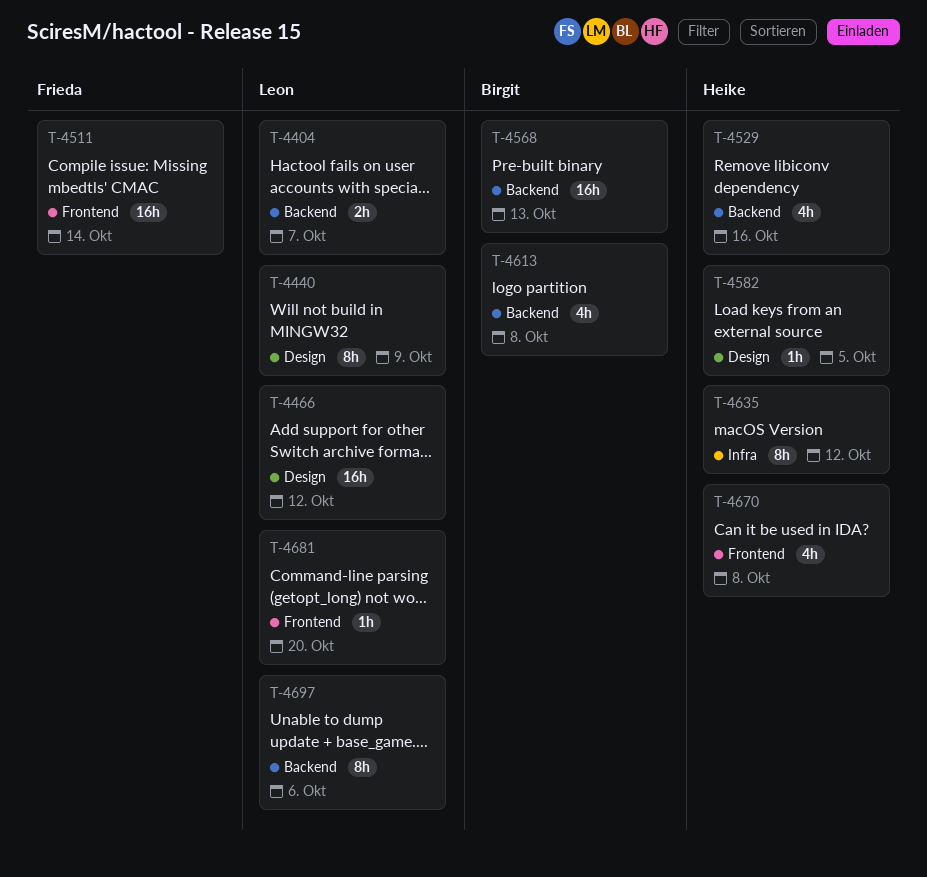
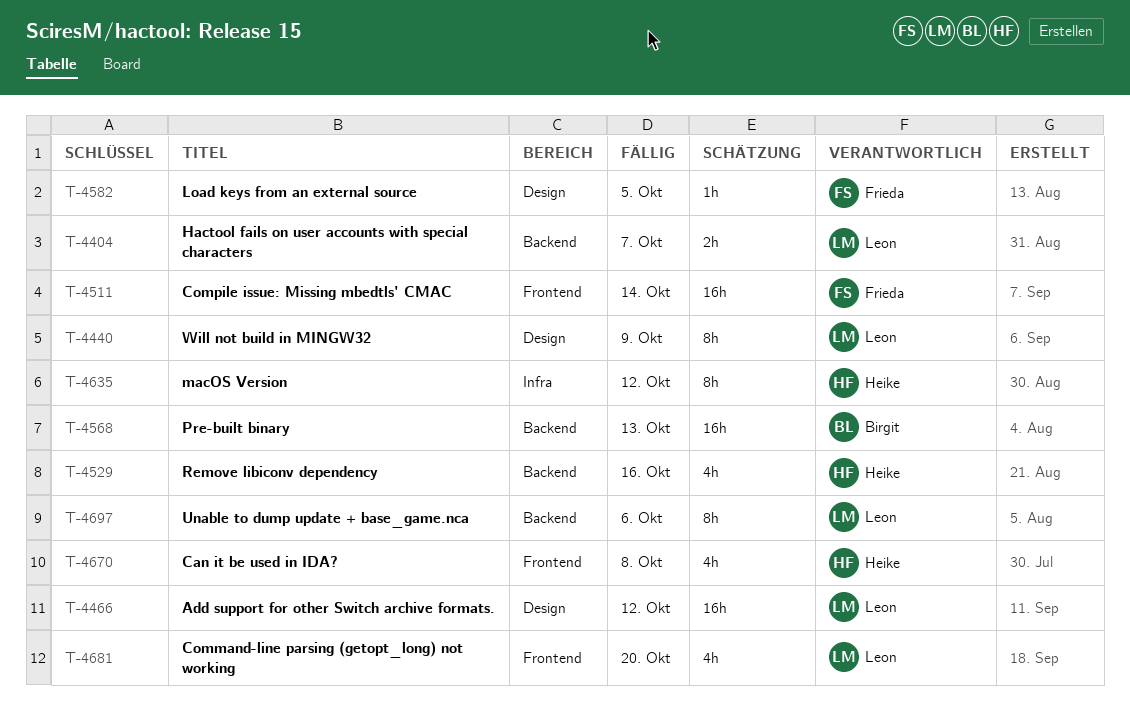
T-4582, owner: Heike -> Frieda
T-4613: present -> none
T-4681, estimate: 1h -> 4h

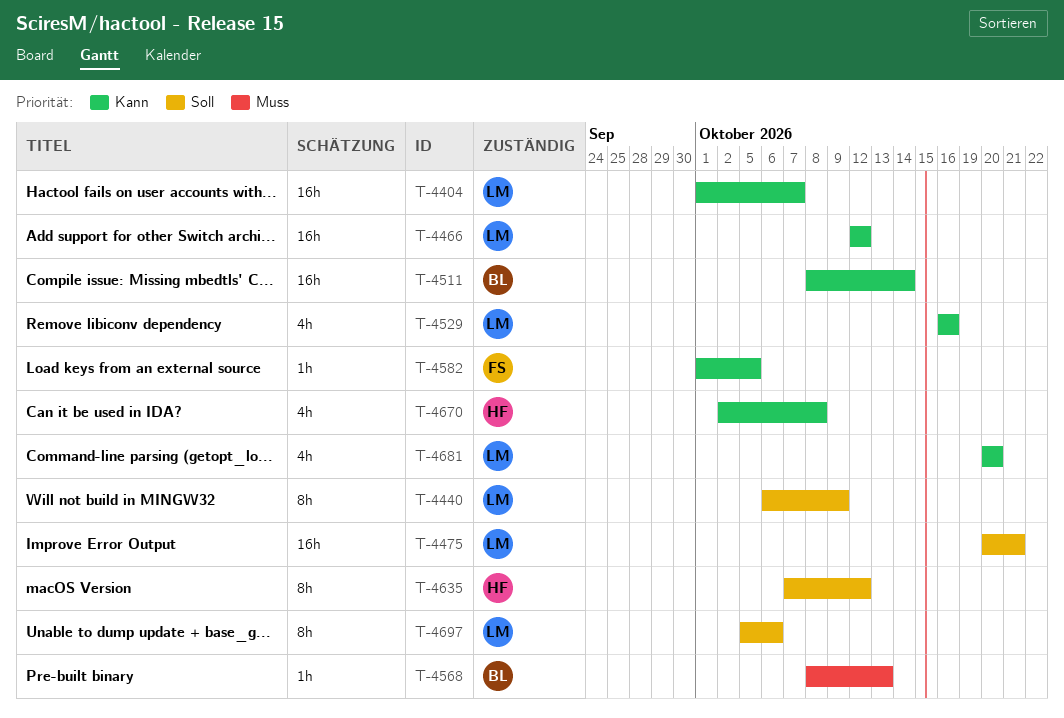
T-4404, estimate: 2h -> 16h
T-4475: none -> present
T-4511, owner: Frieda -> Birgit
T-4529, owner: Heike -> Leon
T-4568, estimate: 16h -> 1h

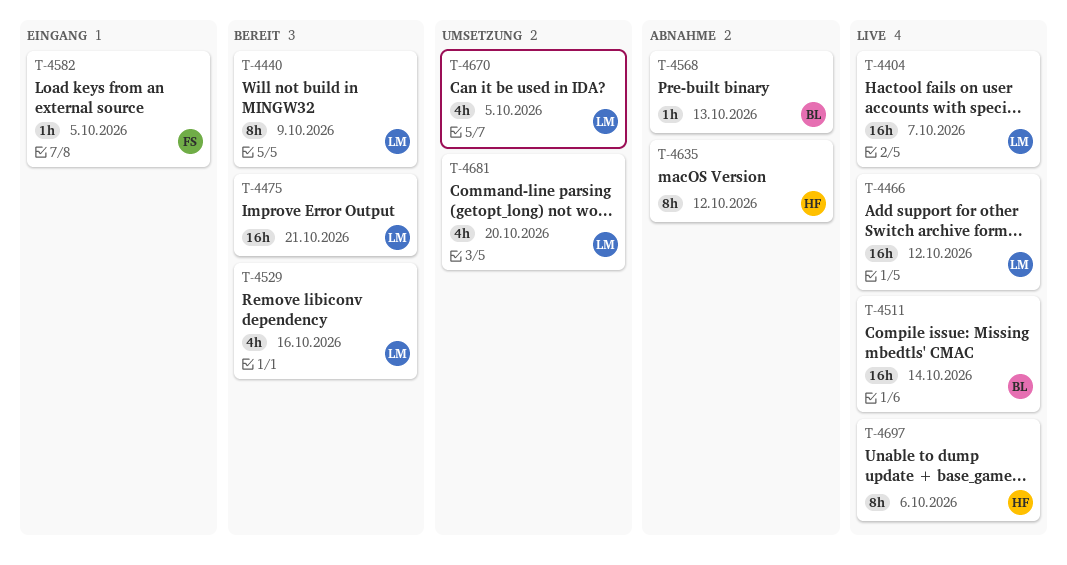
T-4670, owner: HF -> LM
T-4670, due: Oct 8 -> Oct 5
T-4697, owner: LM -> HF

